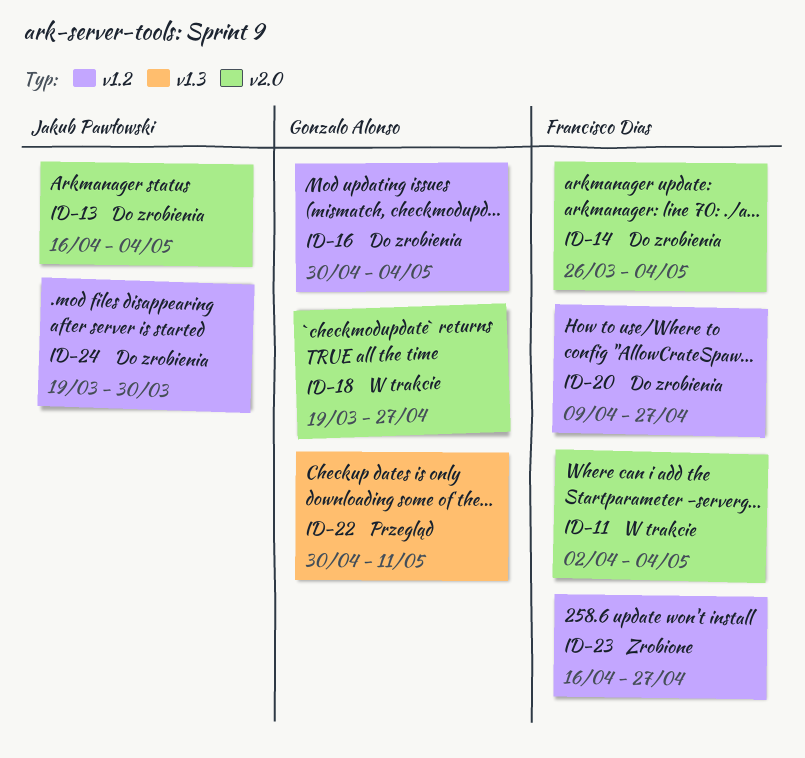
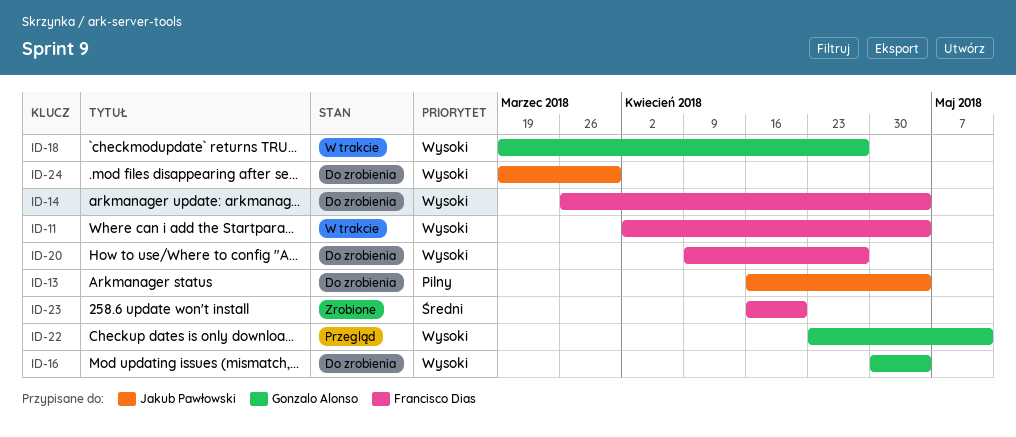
ID-22, start: Apr 30 -> Apr 23
ID-23, due: Apr 27 -> Apr 20

